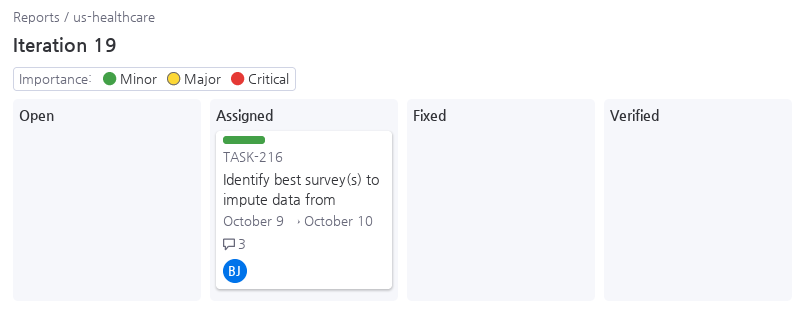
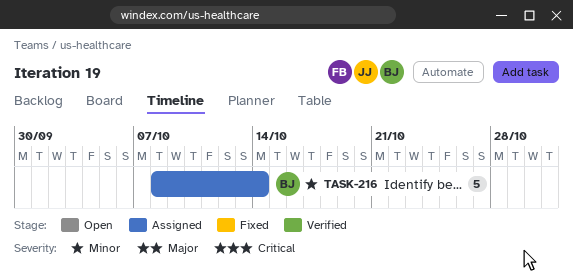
TASK-216, start: Oct 9 -> Oct 8
TASK-216, due: Oct 10 -> Oct 14

